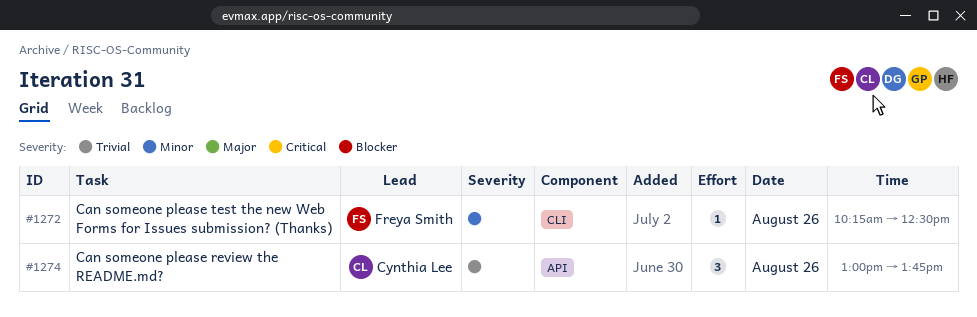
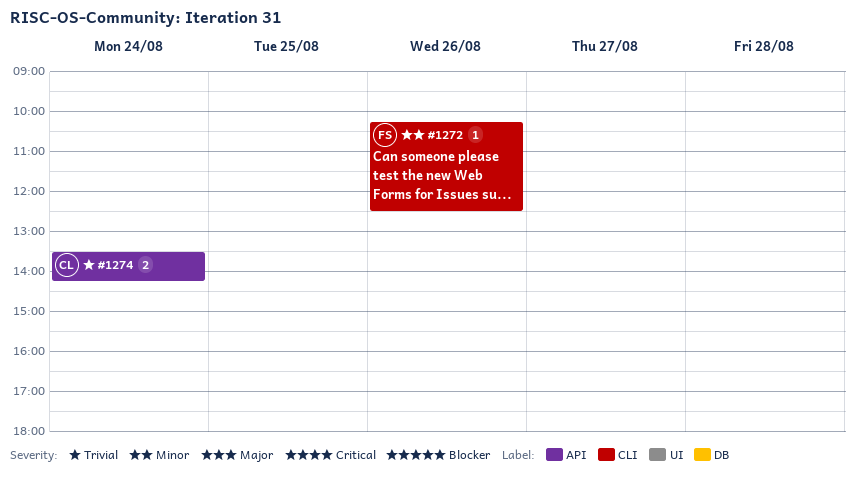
#1274, estimate: 3 -> 2
#1274, day: Aug 26 -> Aug 24
#1274, begins: 13:00 -> 13:30
#1274, ends: 13:45 -> 14:15

